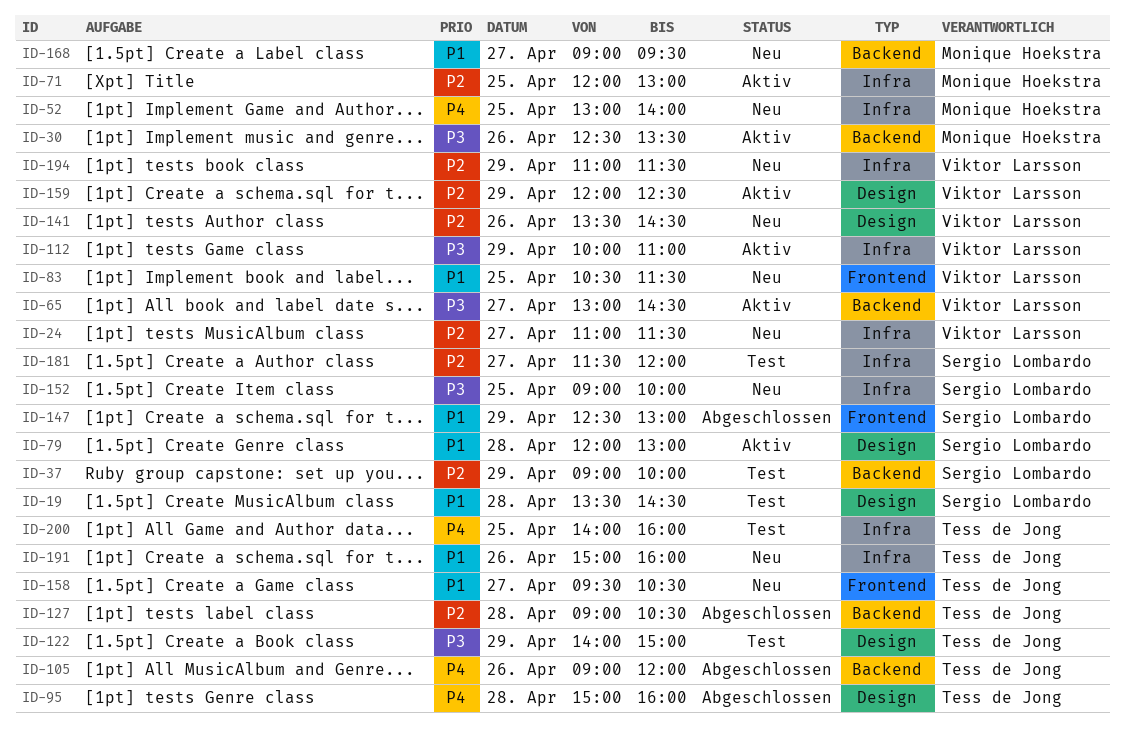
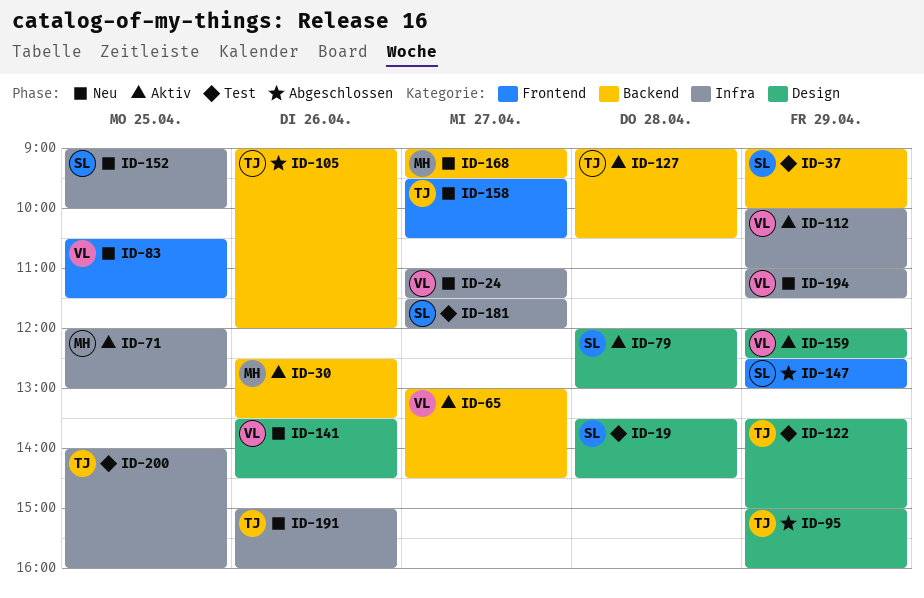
ID-52: present -> none
ID-95, day: Apr 28 -> Apr 29
ID-122, begins: 14:00 -> 13:30
ID-127, status: Abgeschlossen -> Aktiv

